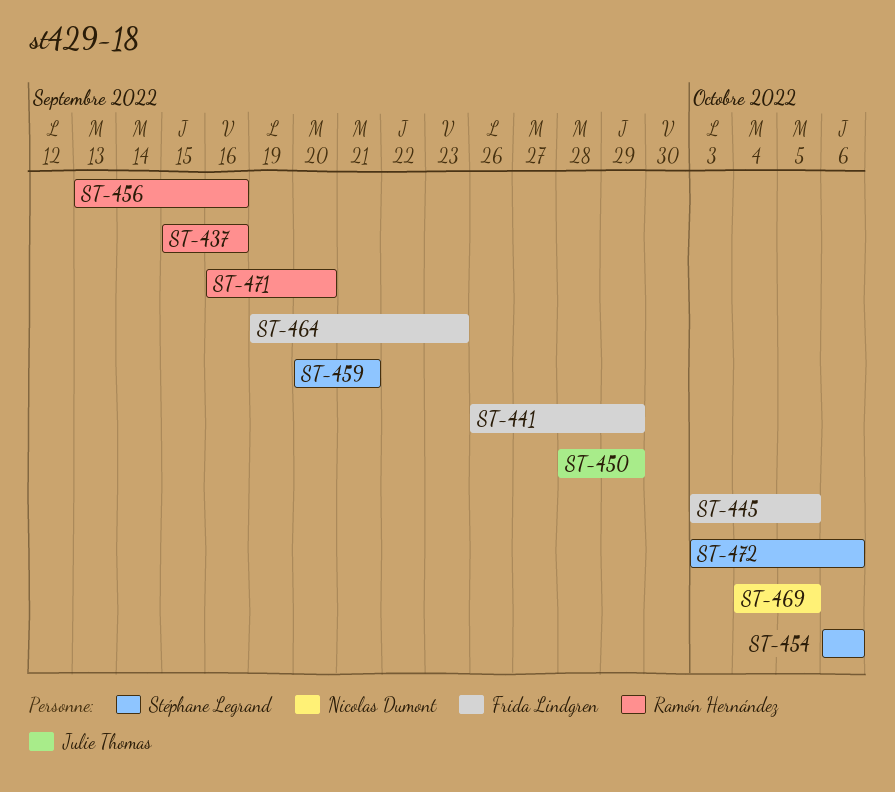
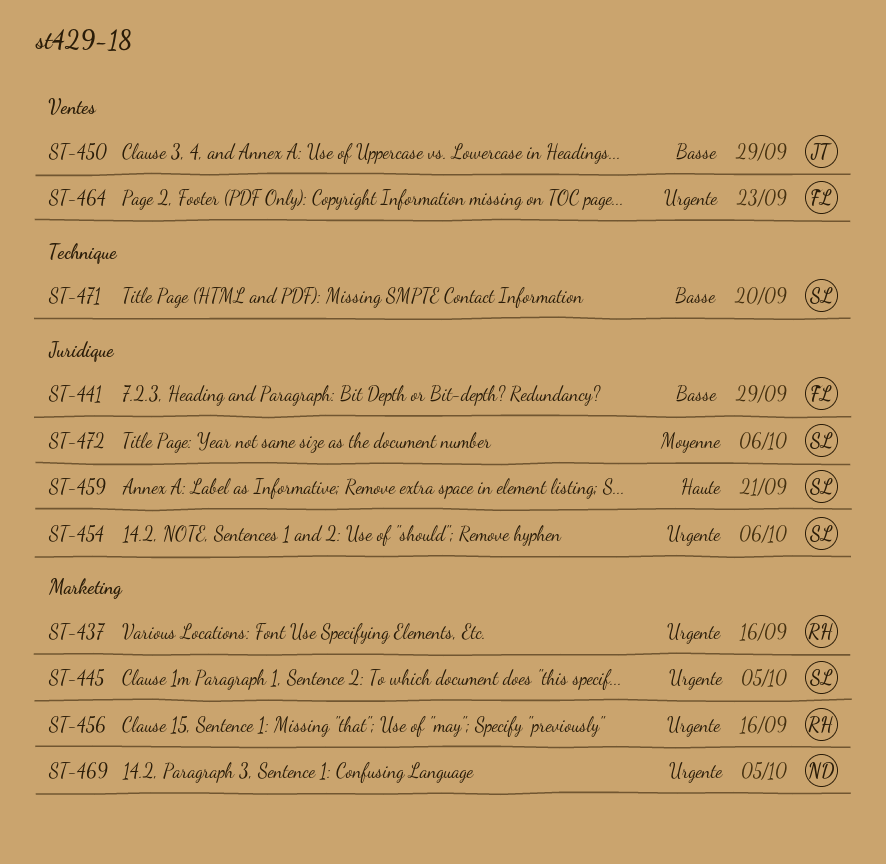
ST-445, owner: Frida Lindgren -> Stéphane Legrand
ST-471, owner: Ramón Hernández -> Stéphane Legrand

